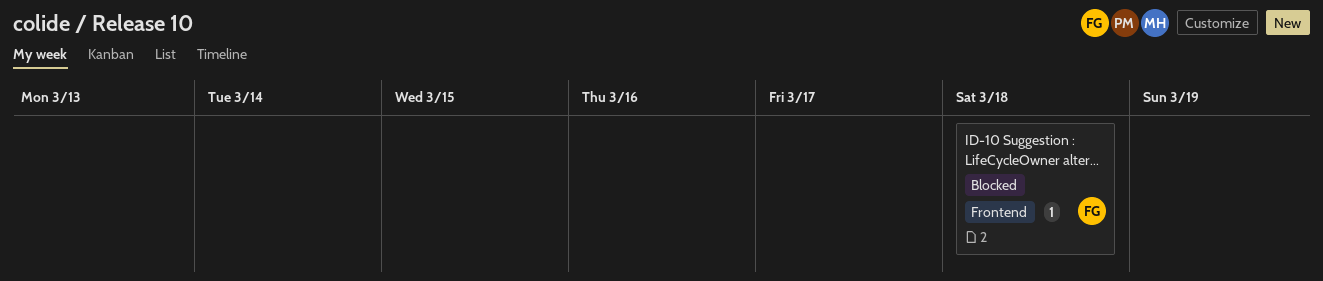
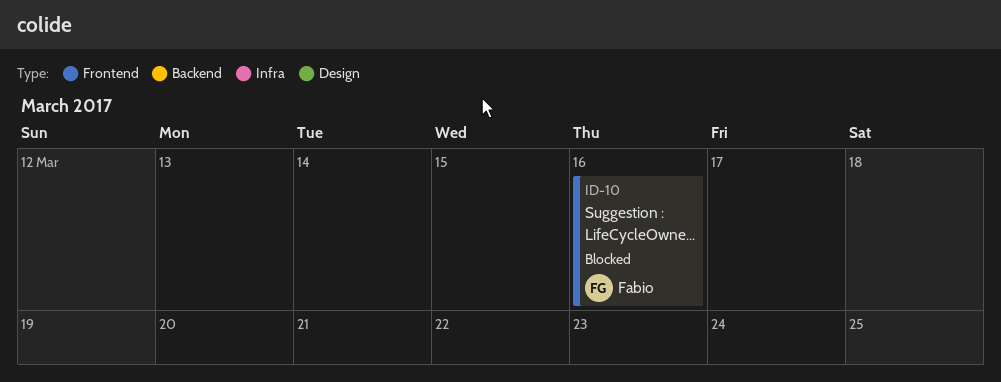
ID-10, due: Mar 18 -> Mar 16

